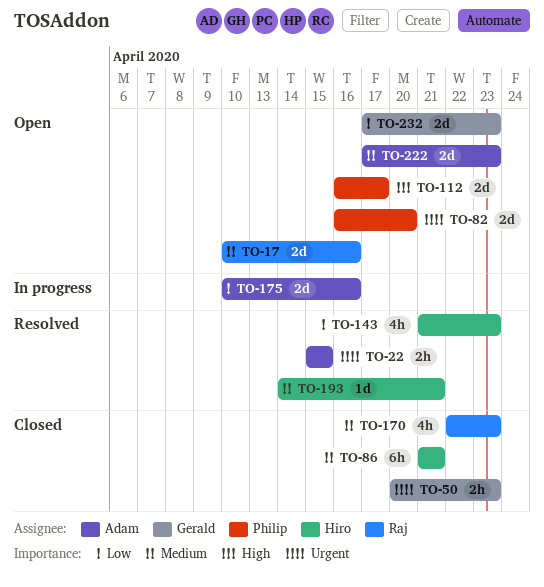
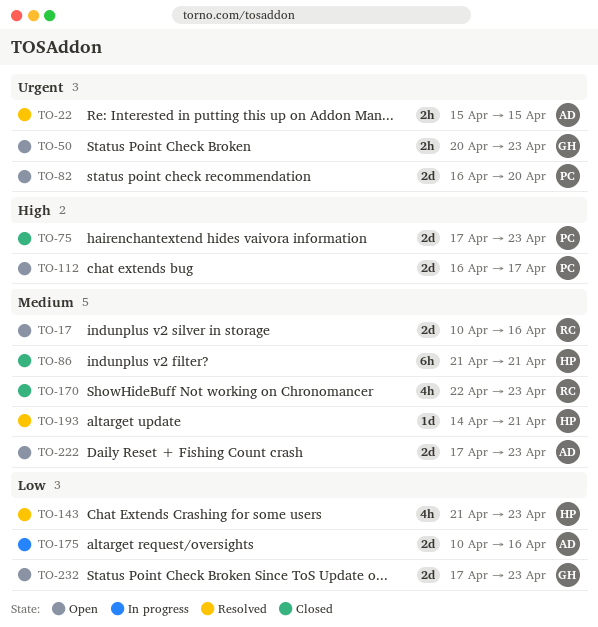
TO-50, status: Closed -> Open
TO-75: none -> present

